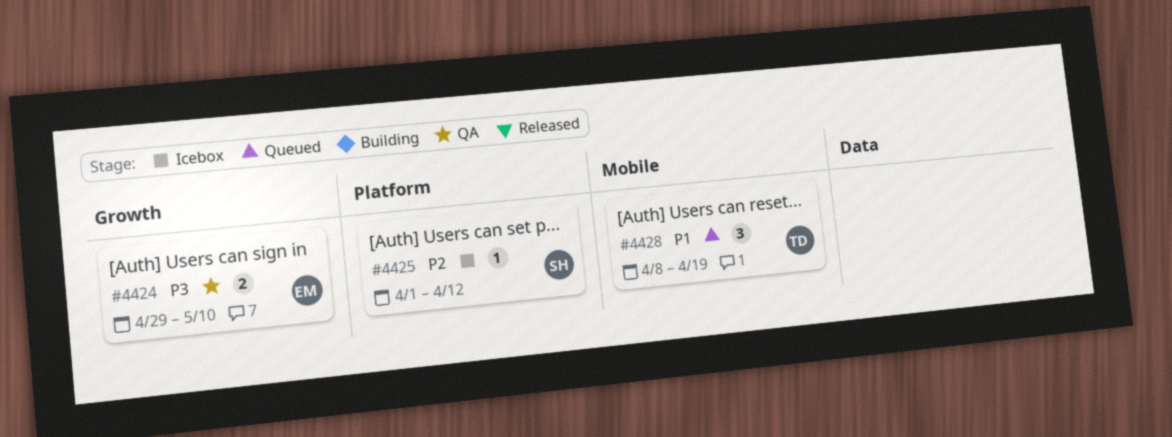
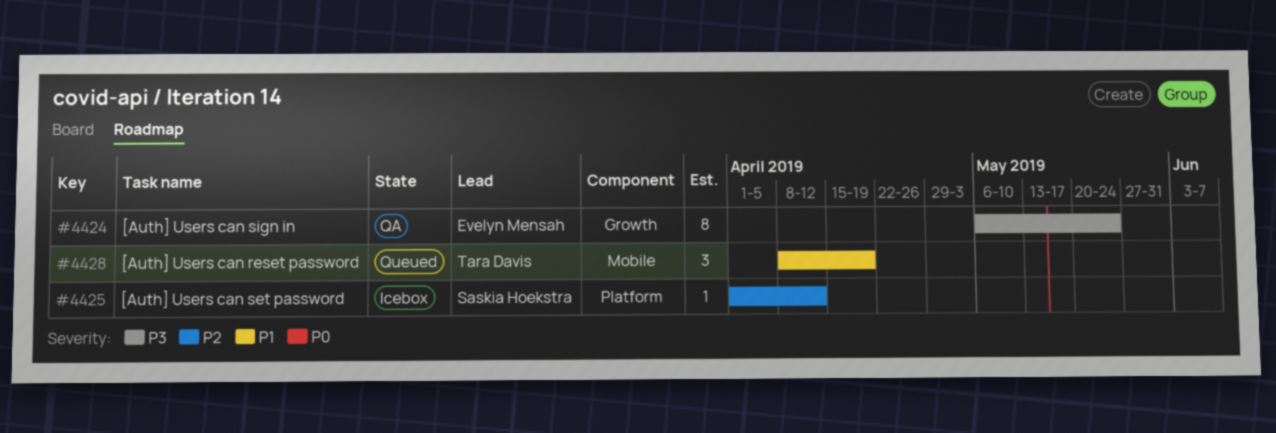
#4424, estimate: 2 -> 8
#4424, start: Apr 29 -> May 6
#4424, due: May 10 -> May 24

